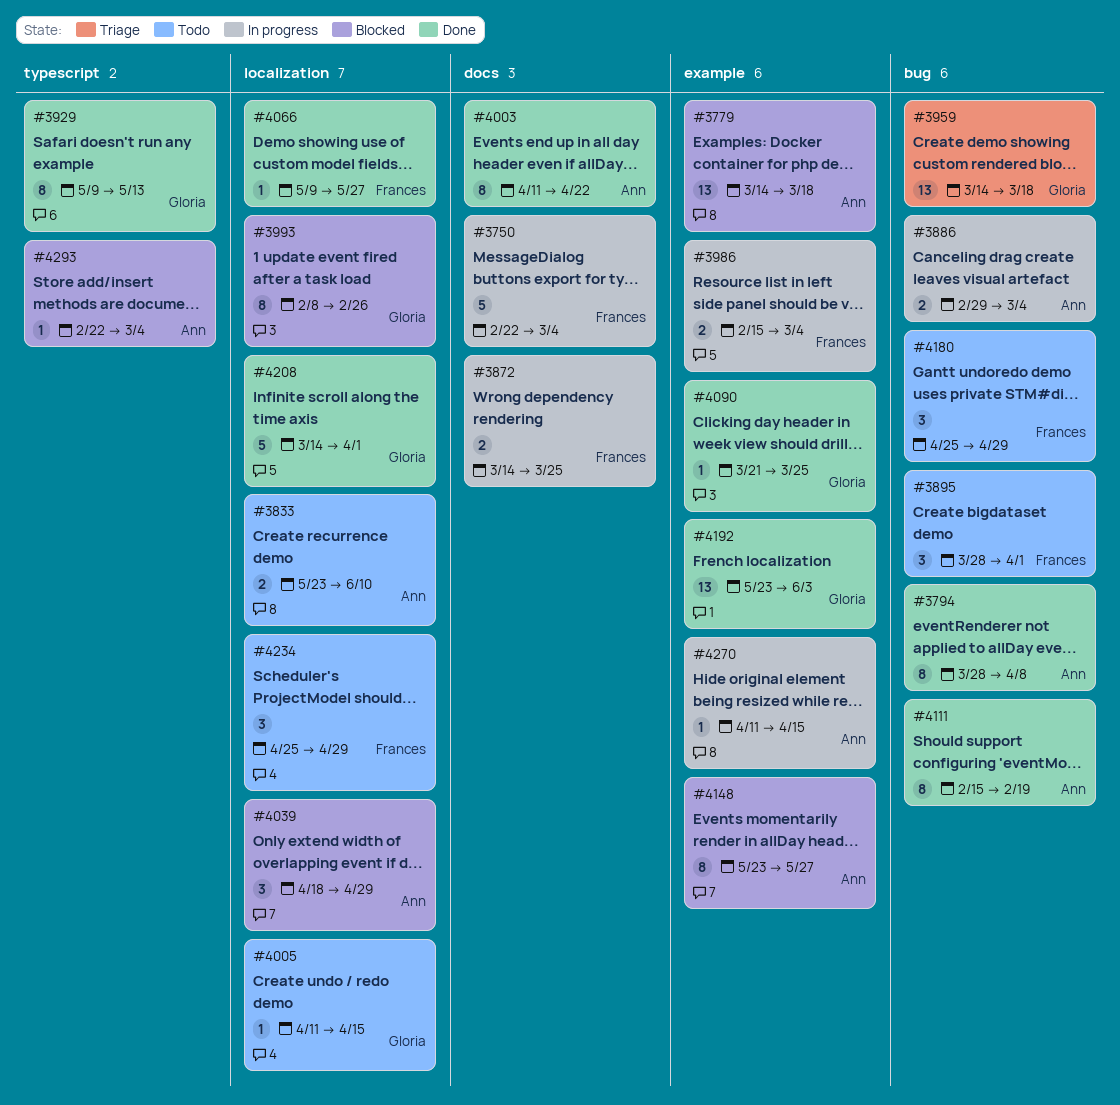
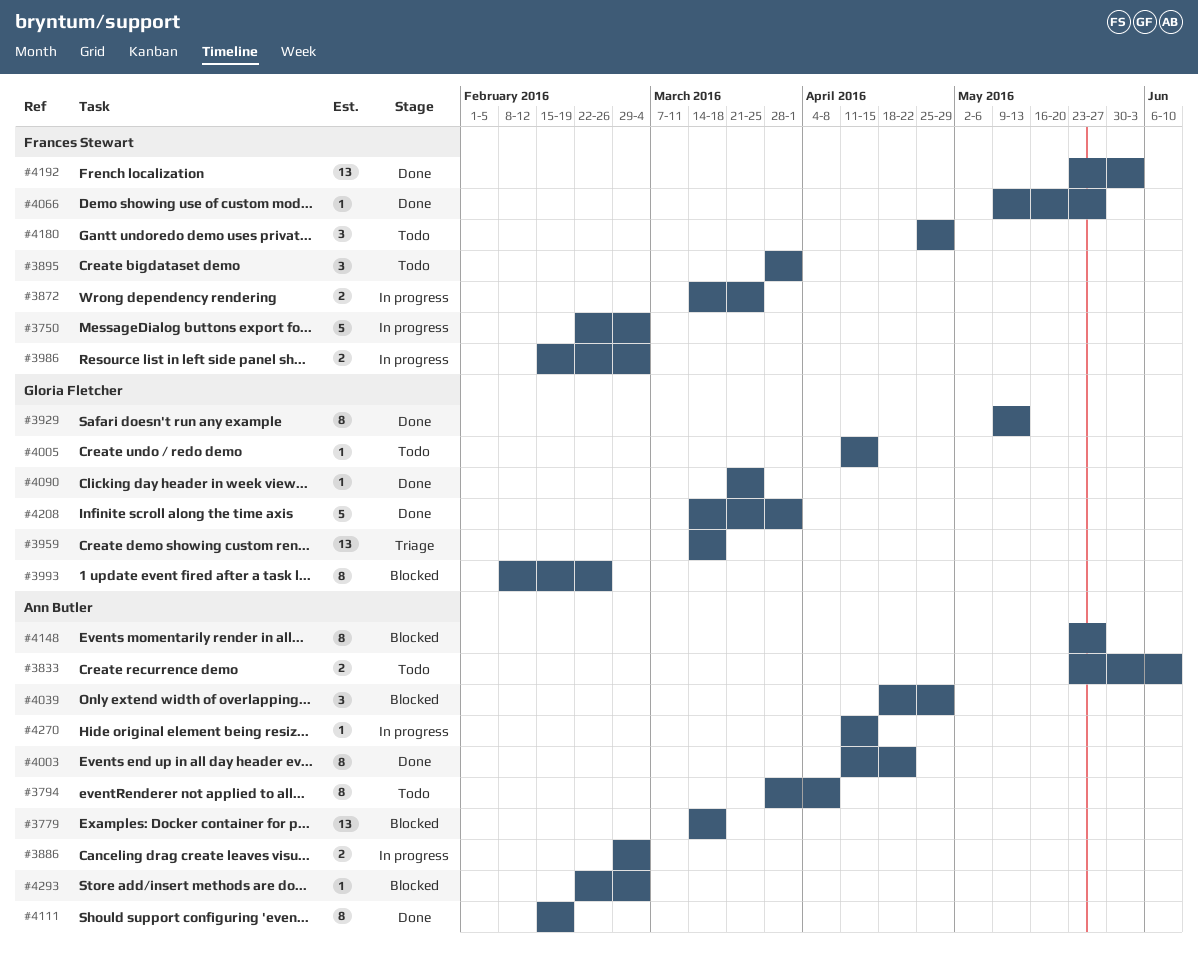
#3794, status: Done -> Todo
#4192, owner: Gloria Fletcher -> Frances Stewart
#4234: present -> none

